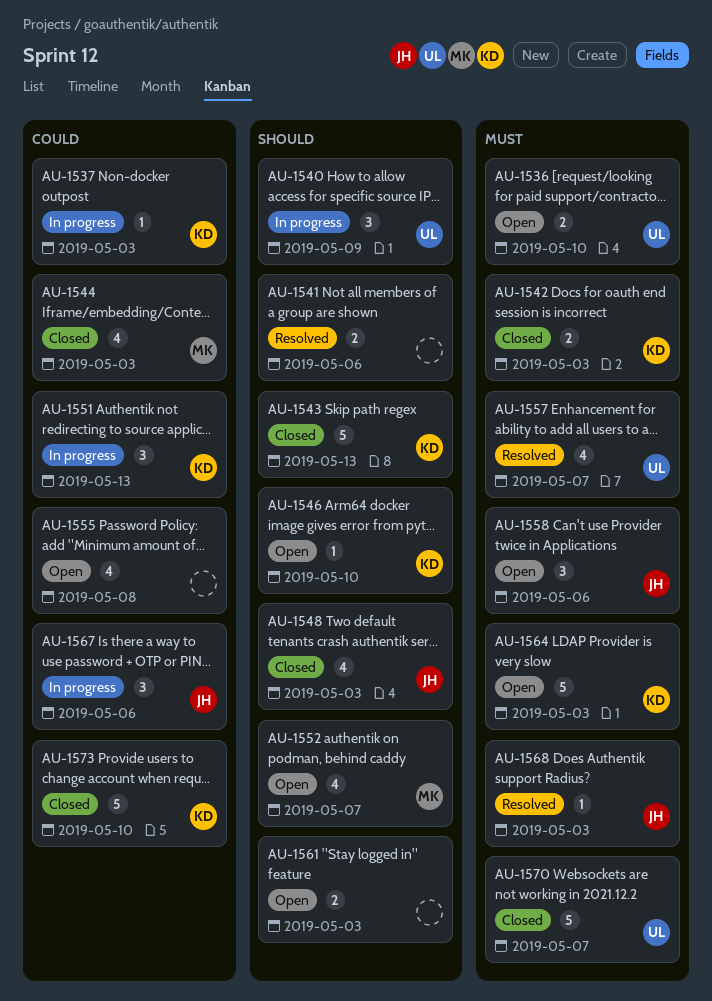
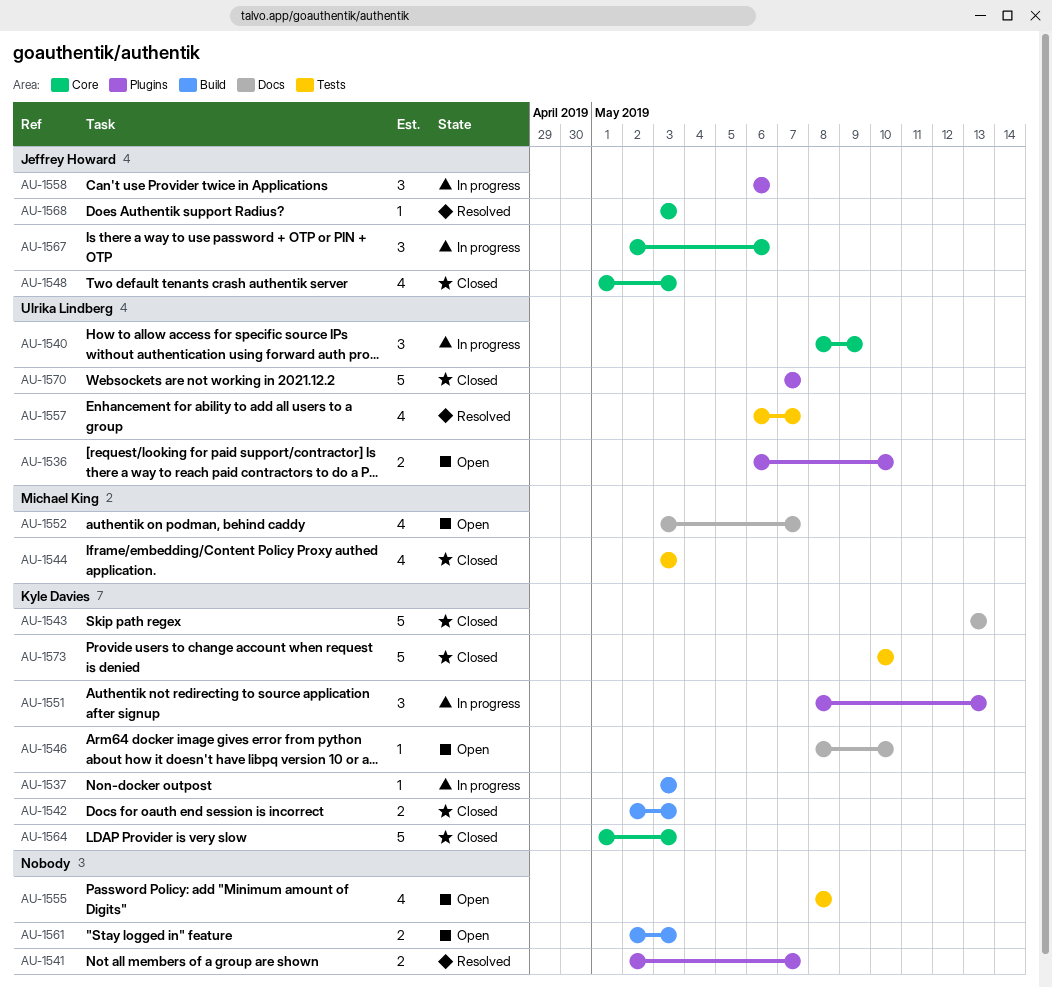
AU-1541, due: May 6 -> May 7
AU-1558, status: Open -> In progress
AU-1564, status: Open -> Closed

